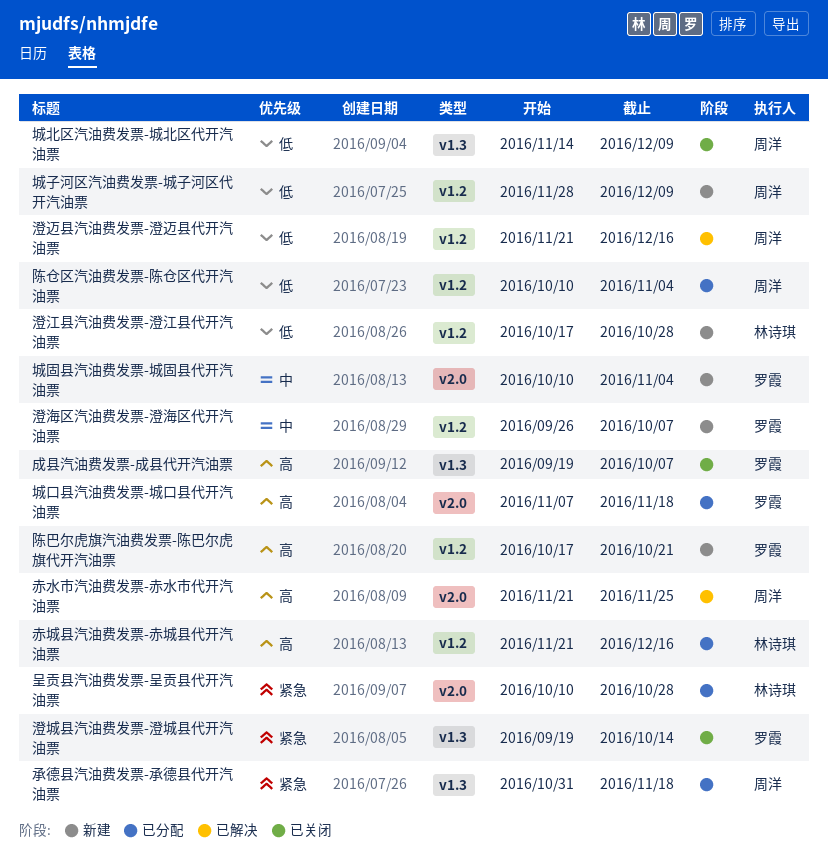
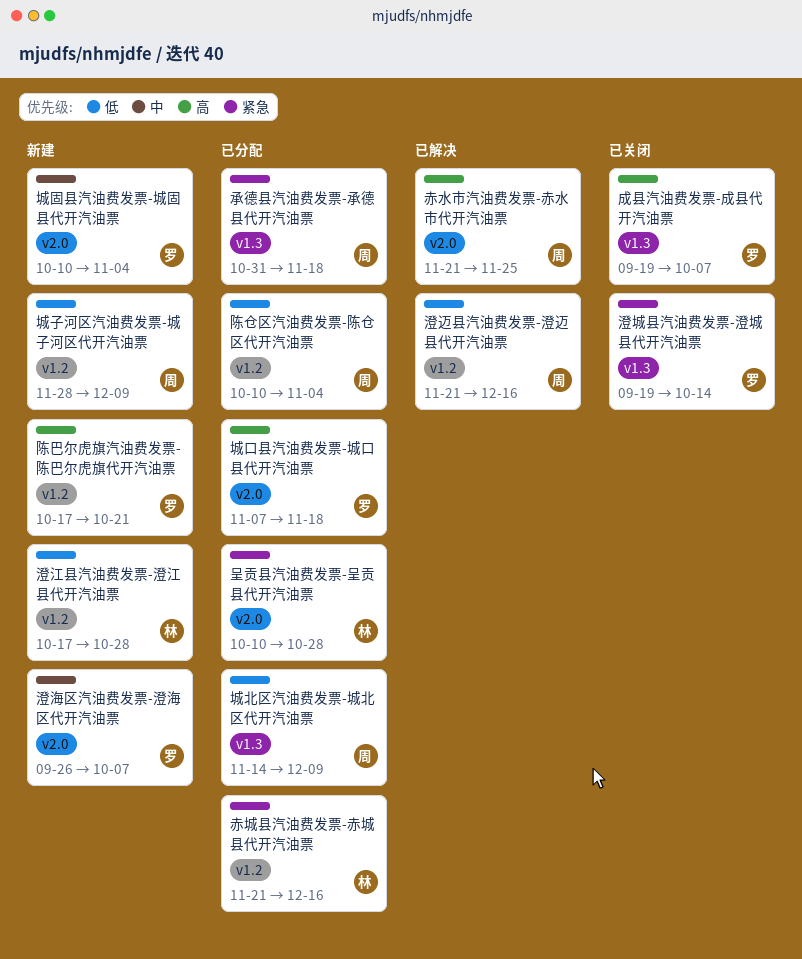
城北区汽油费发票-城北区代开汽油票, status: 已关闭 -> 已分配
澄海区汽油费发票-澄海区代开汽油票, label: v1.2 -> v2.0
赤城县汽油费发票-赤城县代开汽油票, priority: 高 -> 紧急

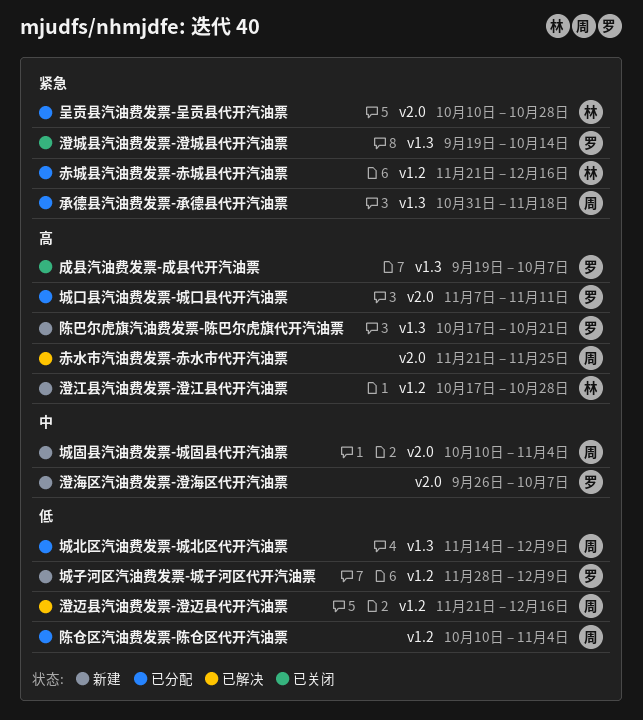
城口县汽油费发票-城口县代开汽油票, due: Nov 18 -> Nov 11
城固县汽油费发票-城固县代开汽油票, owner: 罗 -> 周
城子河区汽油费发票-城子河区代开汽油票, owner: 周 -> 罗
澄江县汽油费发票-澄江县代开汽油票, priority: 低 -> 高
陈巴尔虎旗汽油费发票-陈巴尔虎旗代开汽油票, label: v1.2 -> v1.3

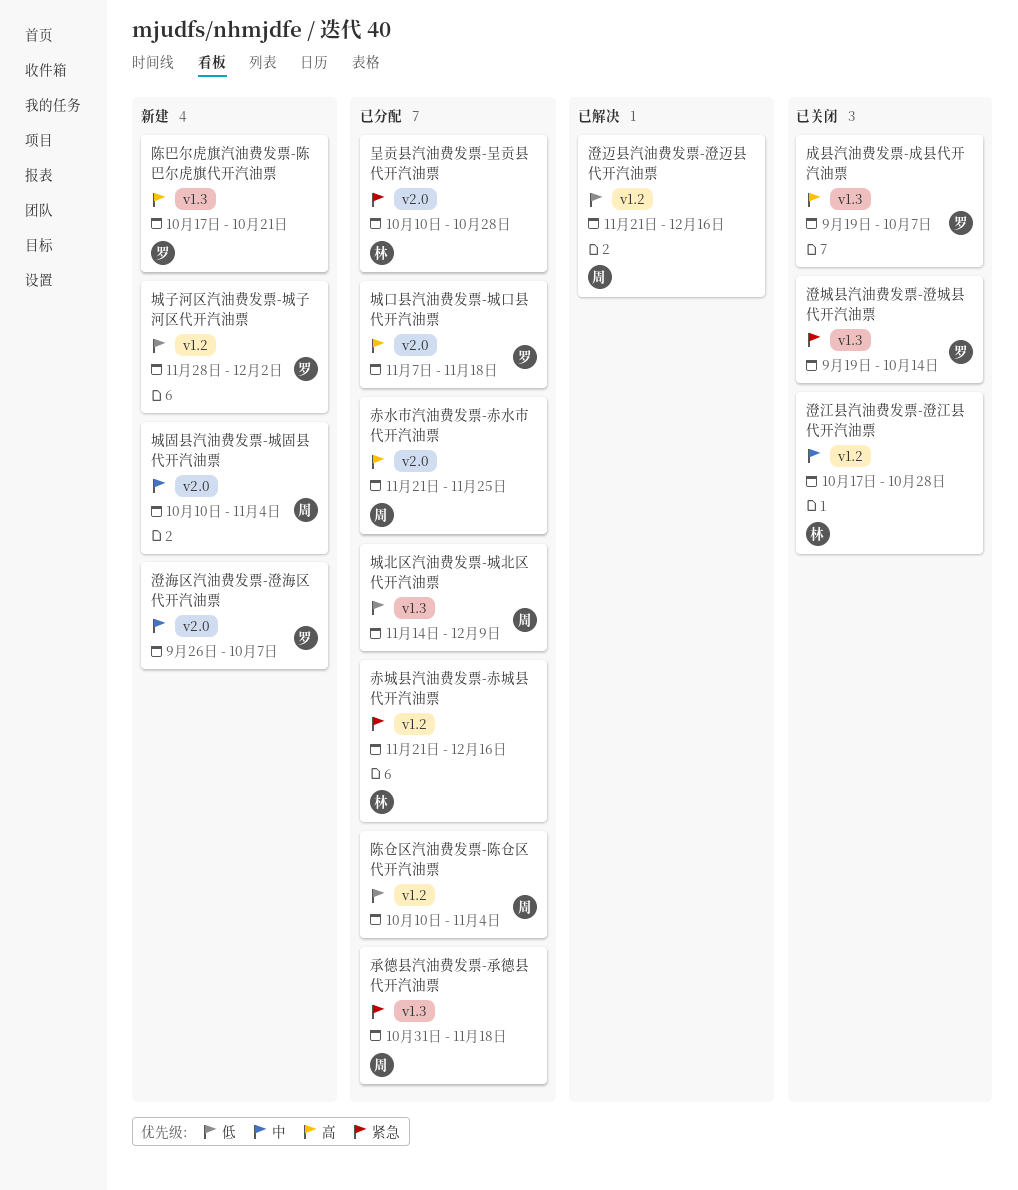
城口县汽油费发票-城口县代开汽油票, due: Nov 11 -> Nov 18
城子河区汽油费发票-城子河区代开汽油票, due: Dec 9 -> Dec 2
澄江县汽油费发票-澄江县代开汽油票, status: 新建 -> 已关闭
澄江县汽油费发票-澄江县代开汽油票, priority: 高 -> 中
赤水市汽油费发票-赤水市代开汽油票, status: 已解决 -> 已分配

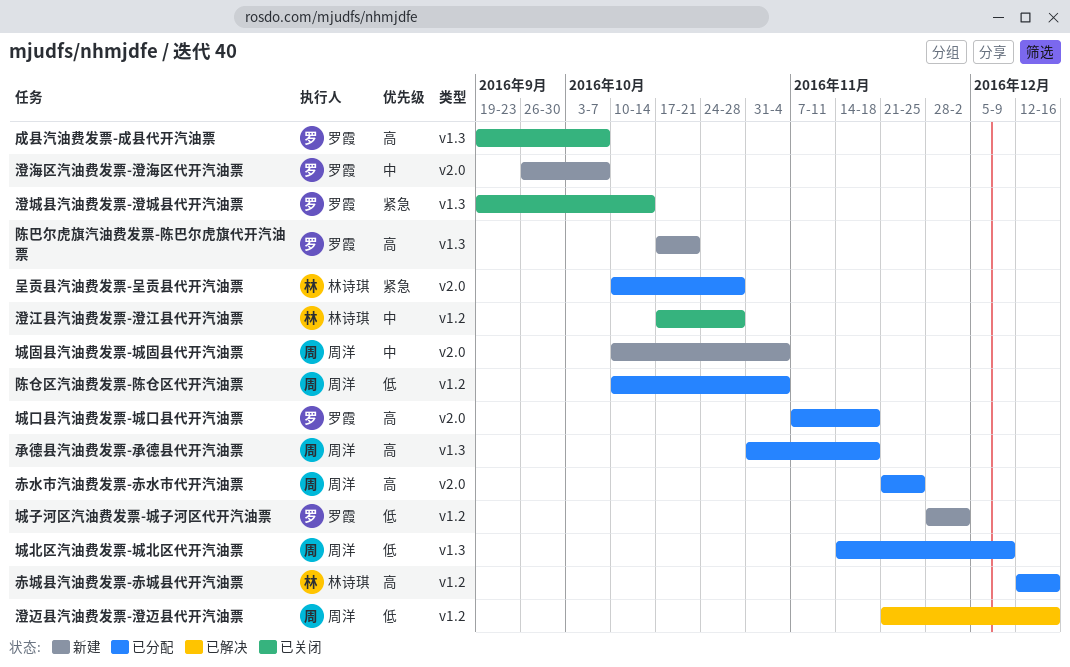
承德县汽油费发票-承德县代开汽油票, priority: 紧急 -> 高
赤城县汽油费发票-赤城县代开汽油票, priority: 紧急 -> 高
赤城县汽油费发票-赤城县代开汽油票, start: Nov 21 -> Dec 12

